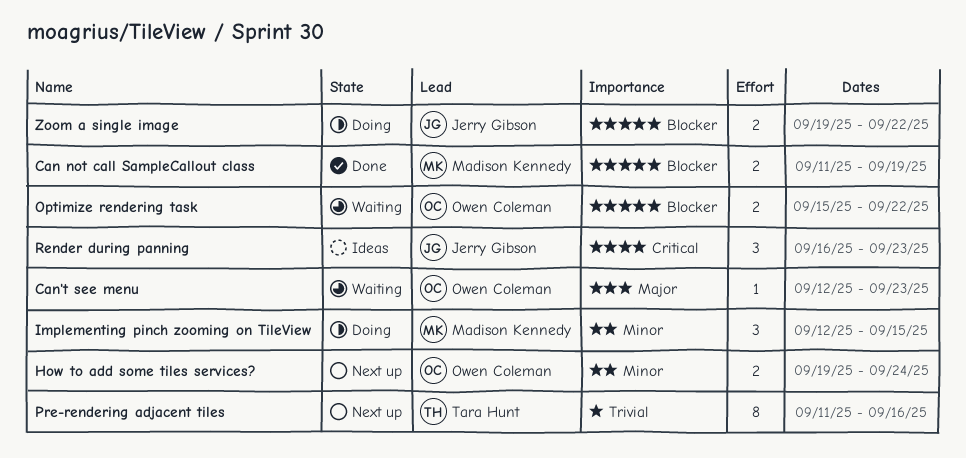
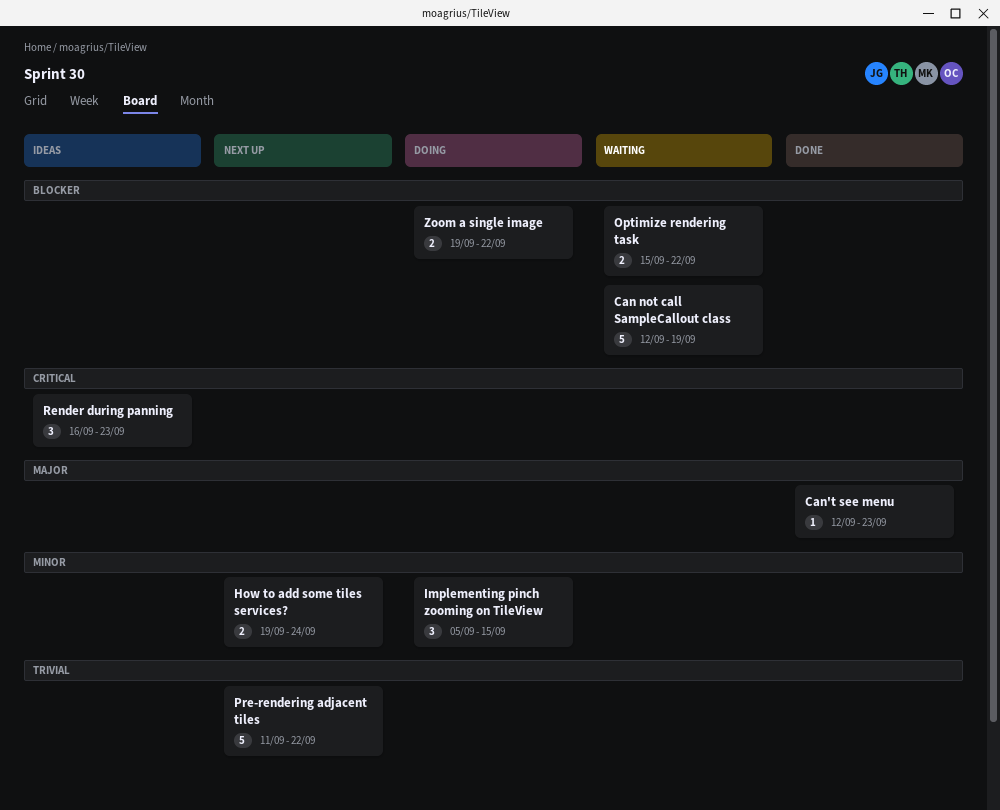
Can not call SampleCallout class, status: Done -> Waiting
Can not call SampleCallout class, estimate: 2 -> 5
Can not call SampleCallout class, start: Sep 11 -> Sep 12
Can't see menu, status: Waiting -> Done
Implementing pinch zooming on TileView, start: Sep 12 -> Sep 5
Pre-rendering adjacent tiles, estimate: 8 -> 5
Pre-rendering adjacent tiles, due: Sep 16 -> Sep 22

